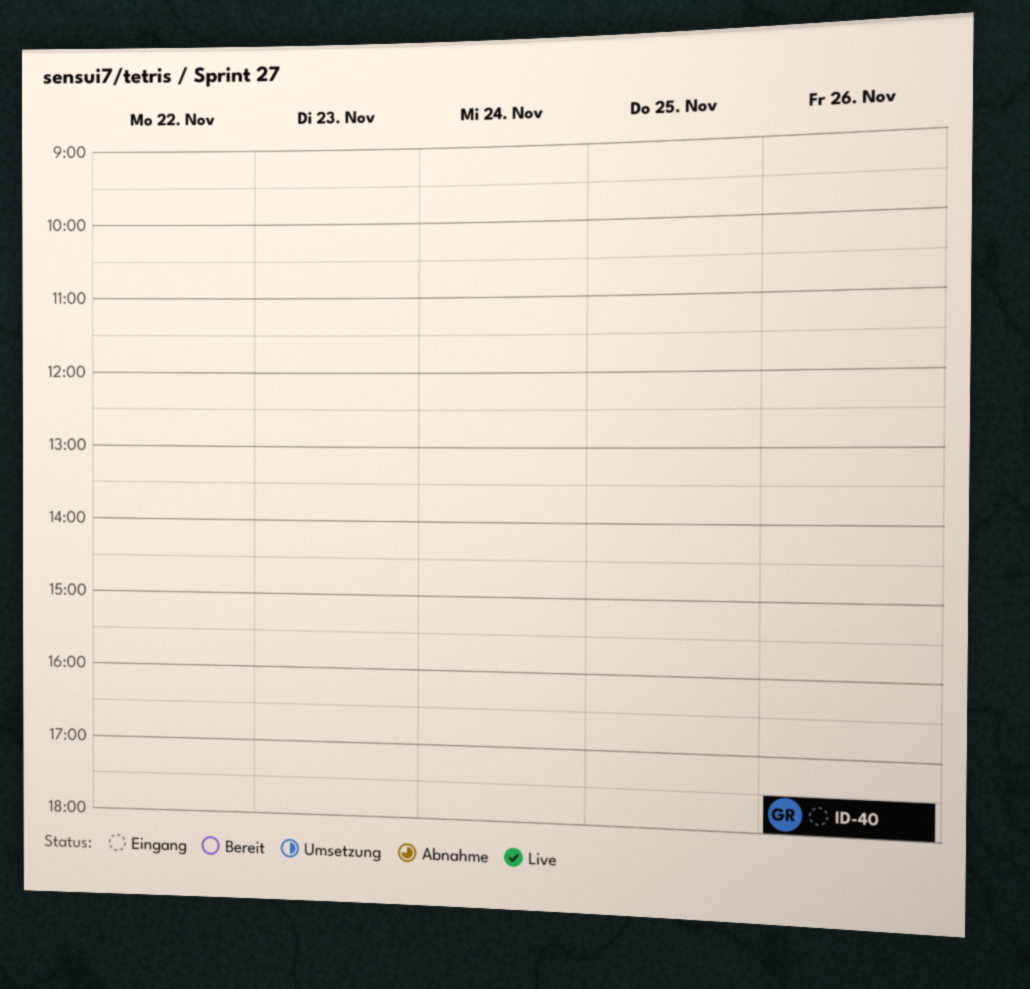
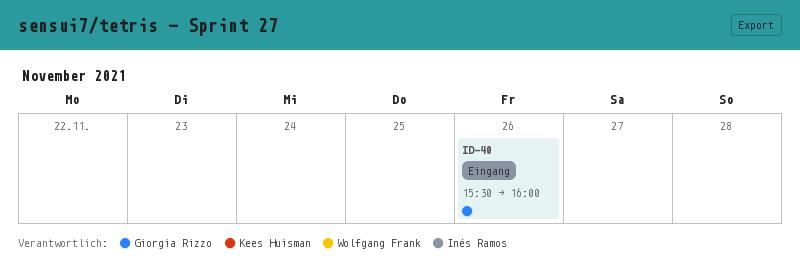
ID-40, begins: 17:30 -> 15:30
ID-40, ends: 18:00 -> 16:00

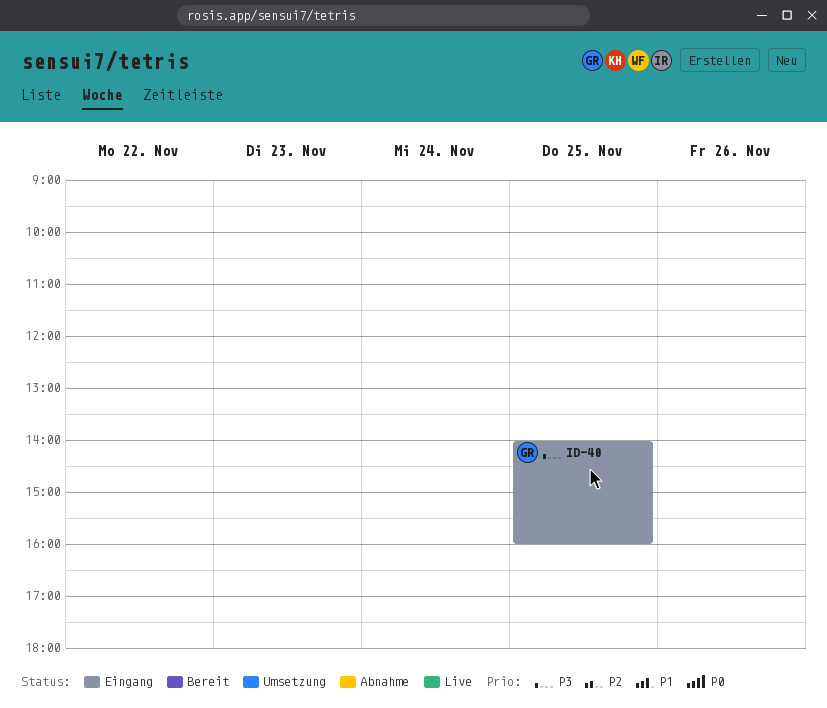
ID-40, day: Nov 26 -> Nov 25
ID-40, begins: 15:30 -> 14:00

